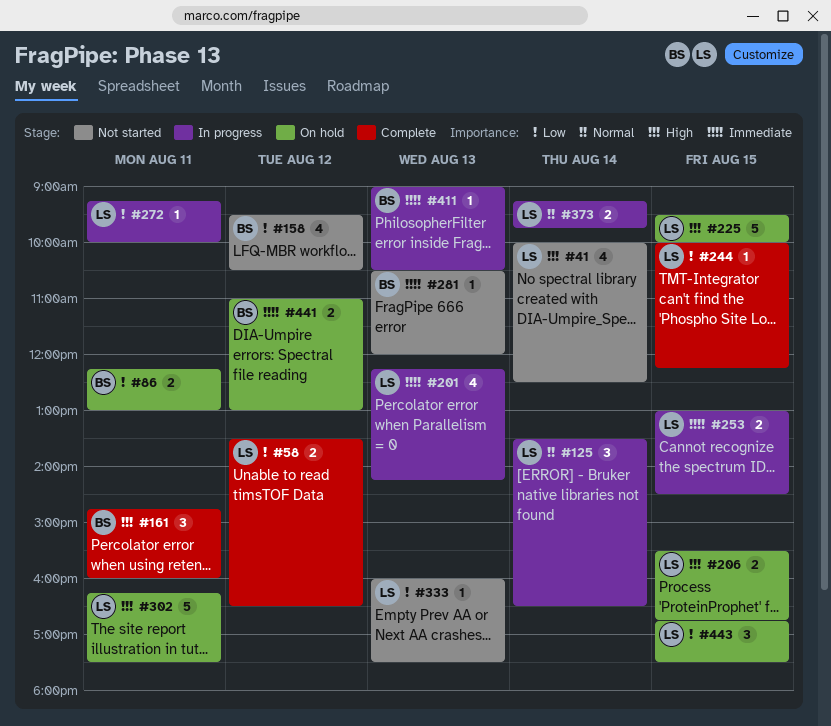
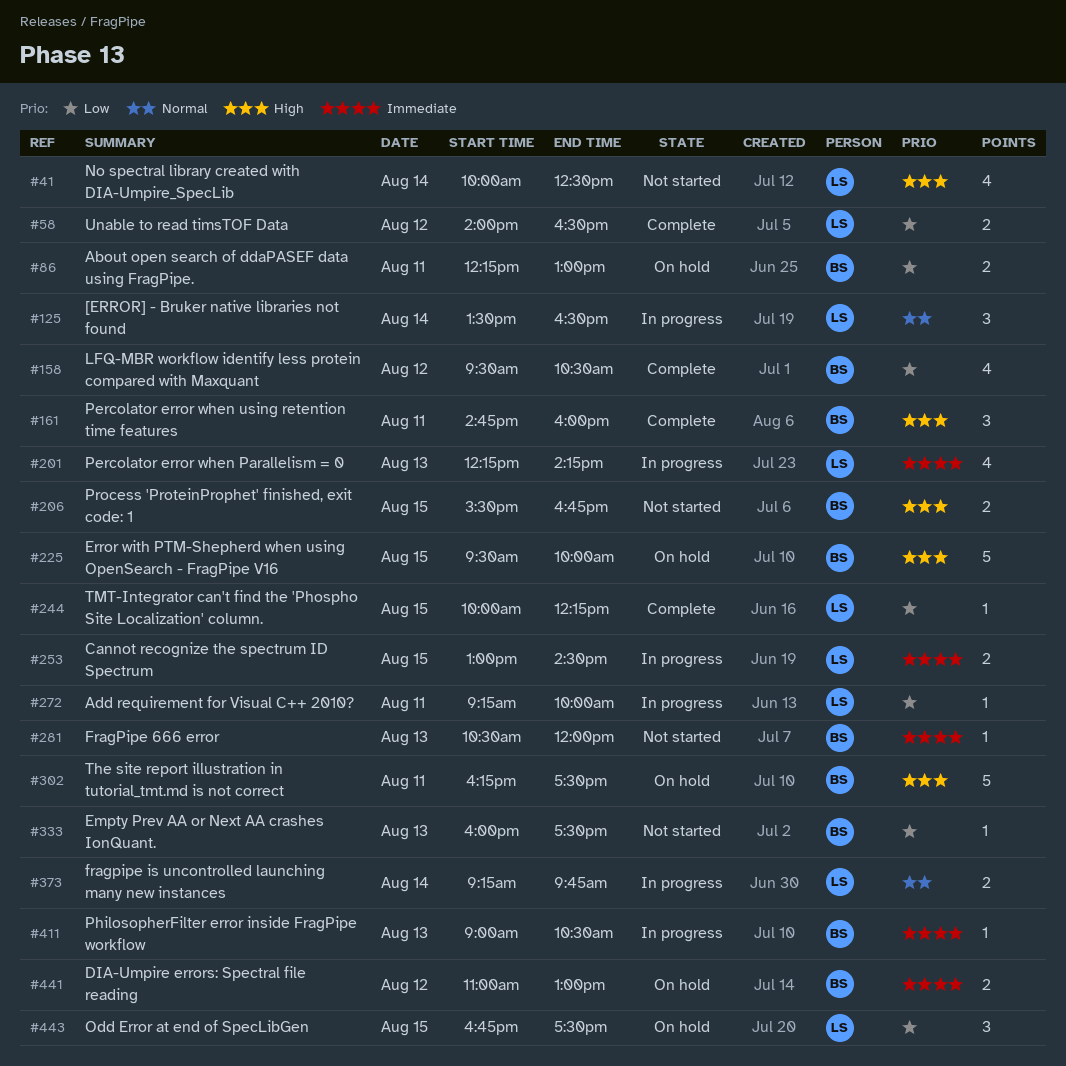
#58, begins: 13:30 -> 14:00
#158, status: Not started -> Complete
#206, status: On hold -> Not started
#206, owner: LS -> BS
#225, owner: LS -> BS
#302, owner: LS -> BS
#333, owner: LS -> BS

